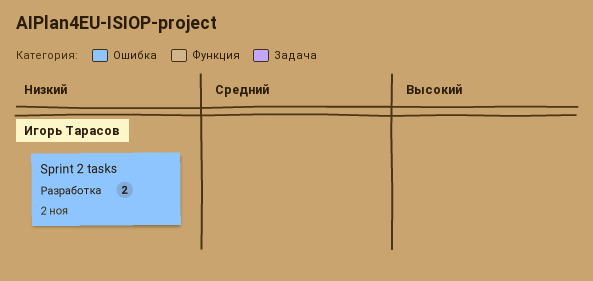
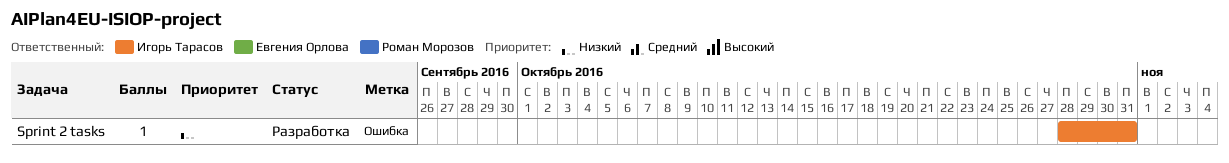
Sprint 2 tasks, estimate: 2 -> 1
Sprint 2 tasks, due: Nov 2 -> Oct 31

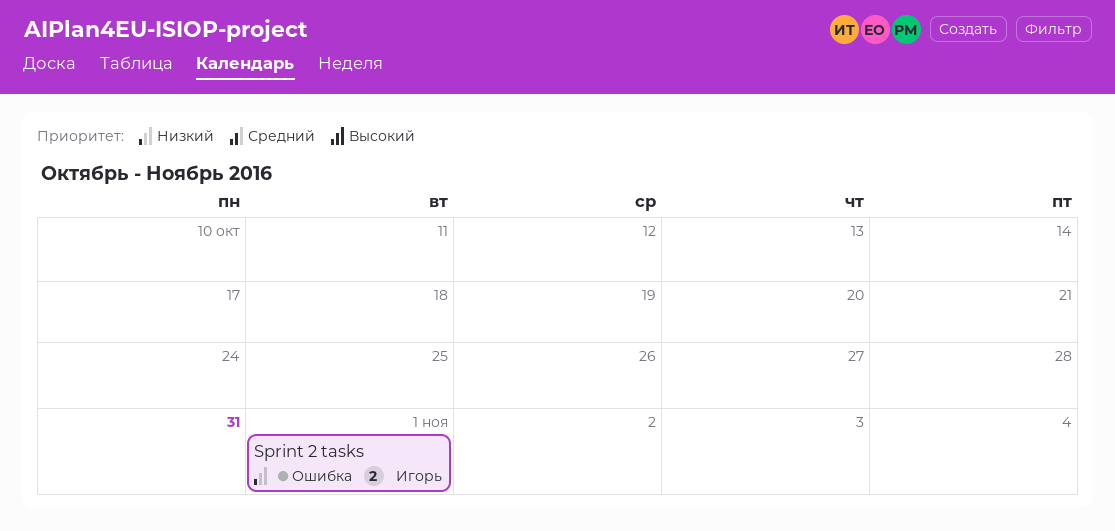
Sprint 2 tasks, estimate: 1 -> 2
Sprint 2 tasks, due: Oct 31 -> Nov 1

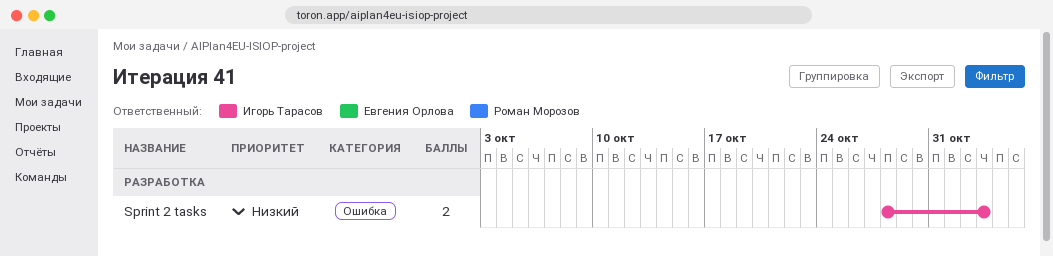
Sprint 2 tasks, due: Nov 1 -> Nov 3

